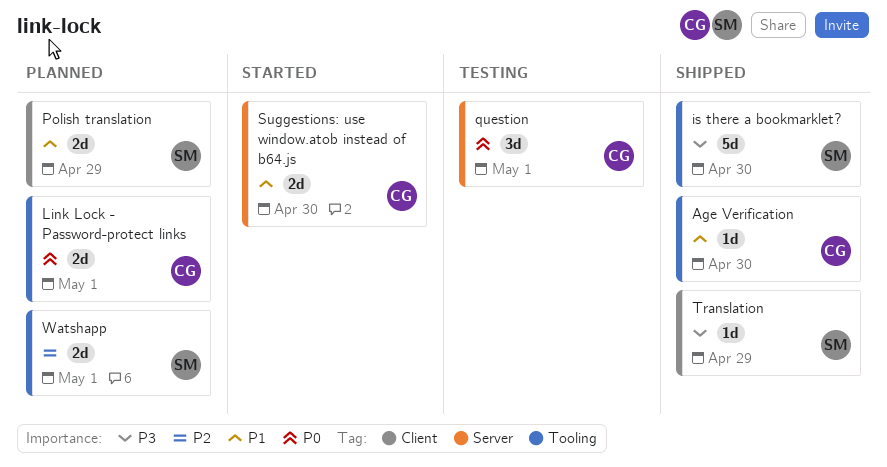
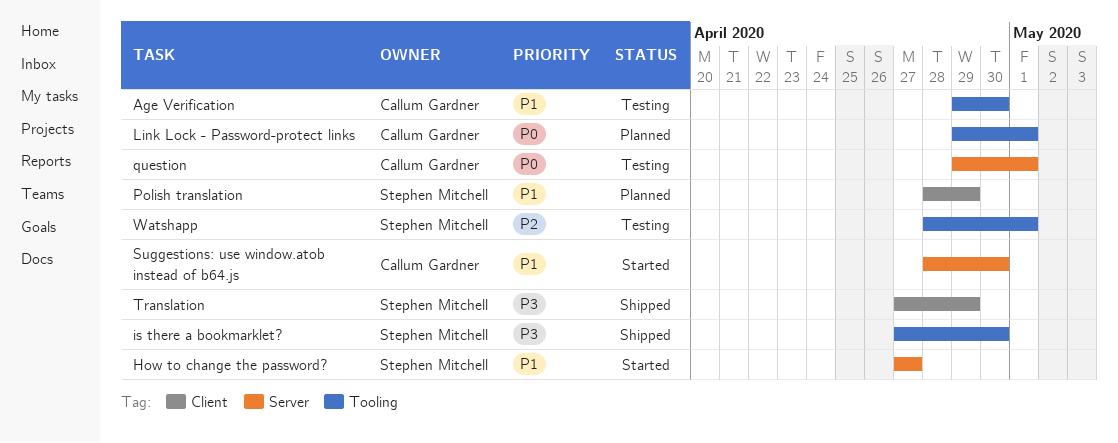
Age Verification, status: Shipped -> Testing
How to change the password?: none -> present
Watshapp, status: Planned -> Testing

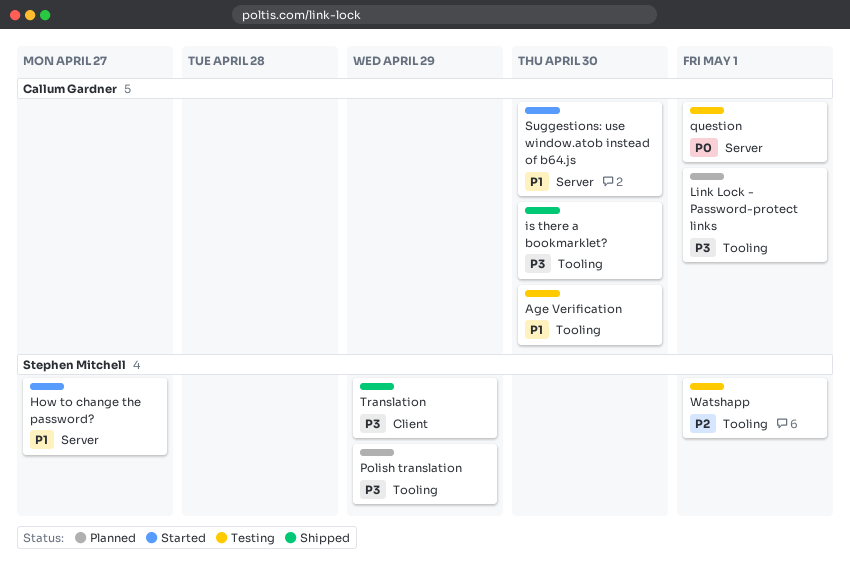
is there a bookmarklet?, owner: Stephen Mitchell -> Callum Gardner
Link Lock - Password-protect links, priority: P0 -> P3
Polish translation, priority: P1 -> P3
Polish translation, label: Client -> Tooling

